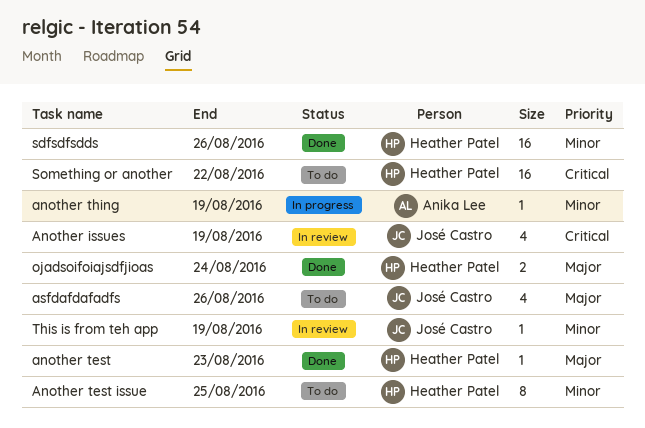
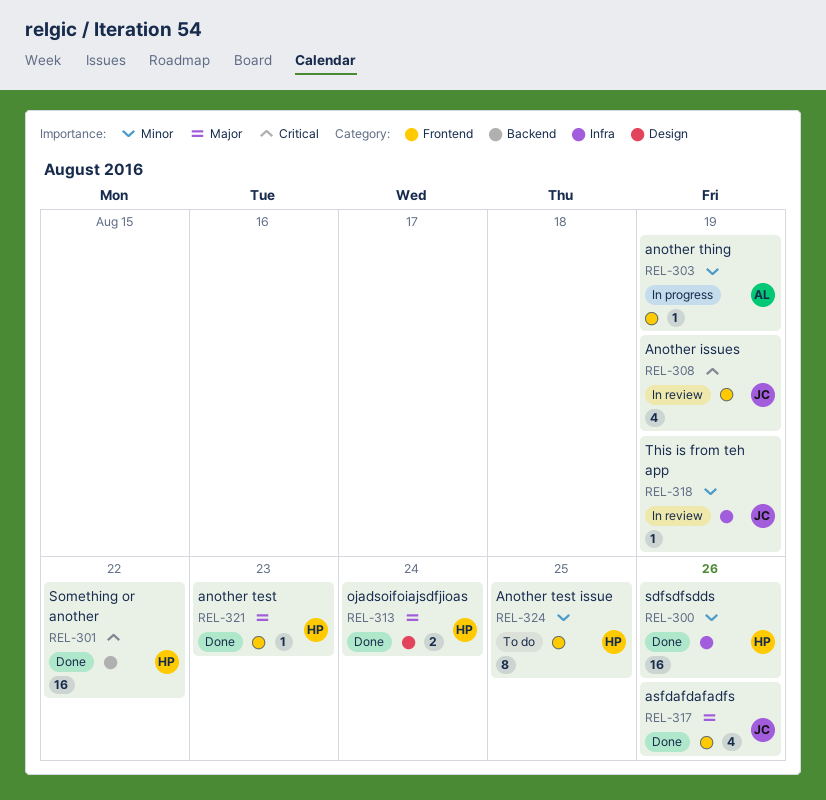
asfdafdafadfs, status: To do -> Done
Something or another, status: To do -> Done

